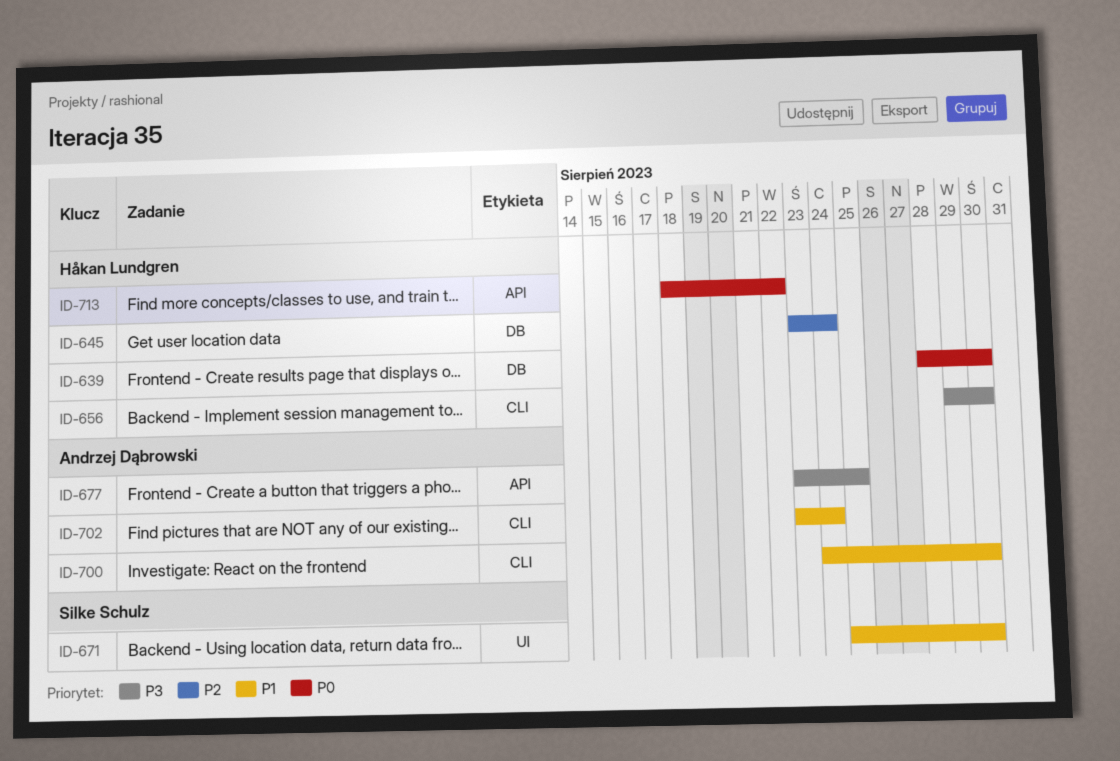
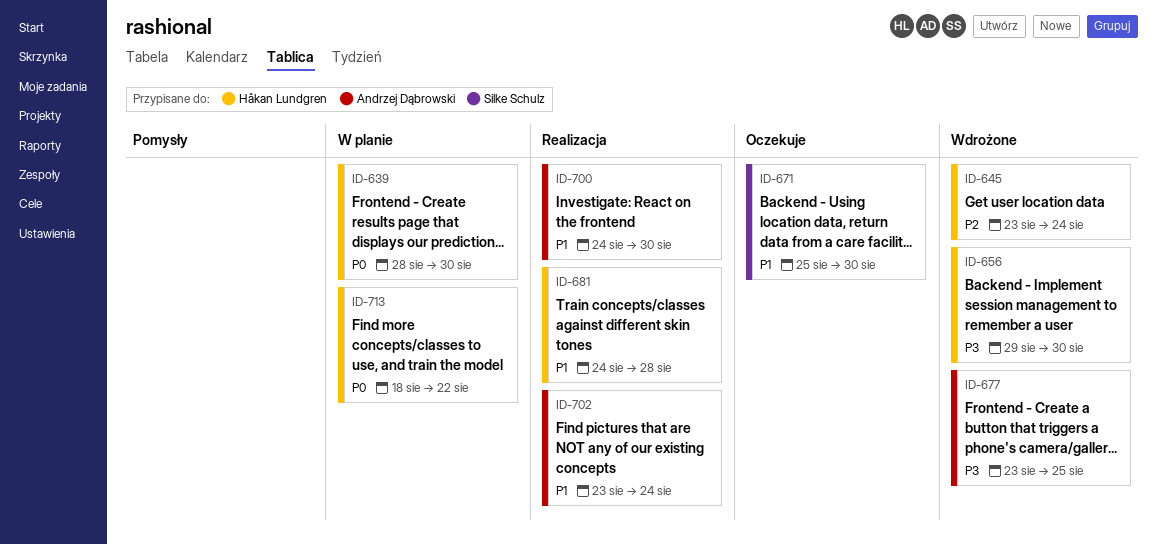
ID-681: none -> present

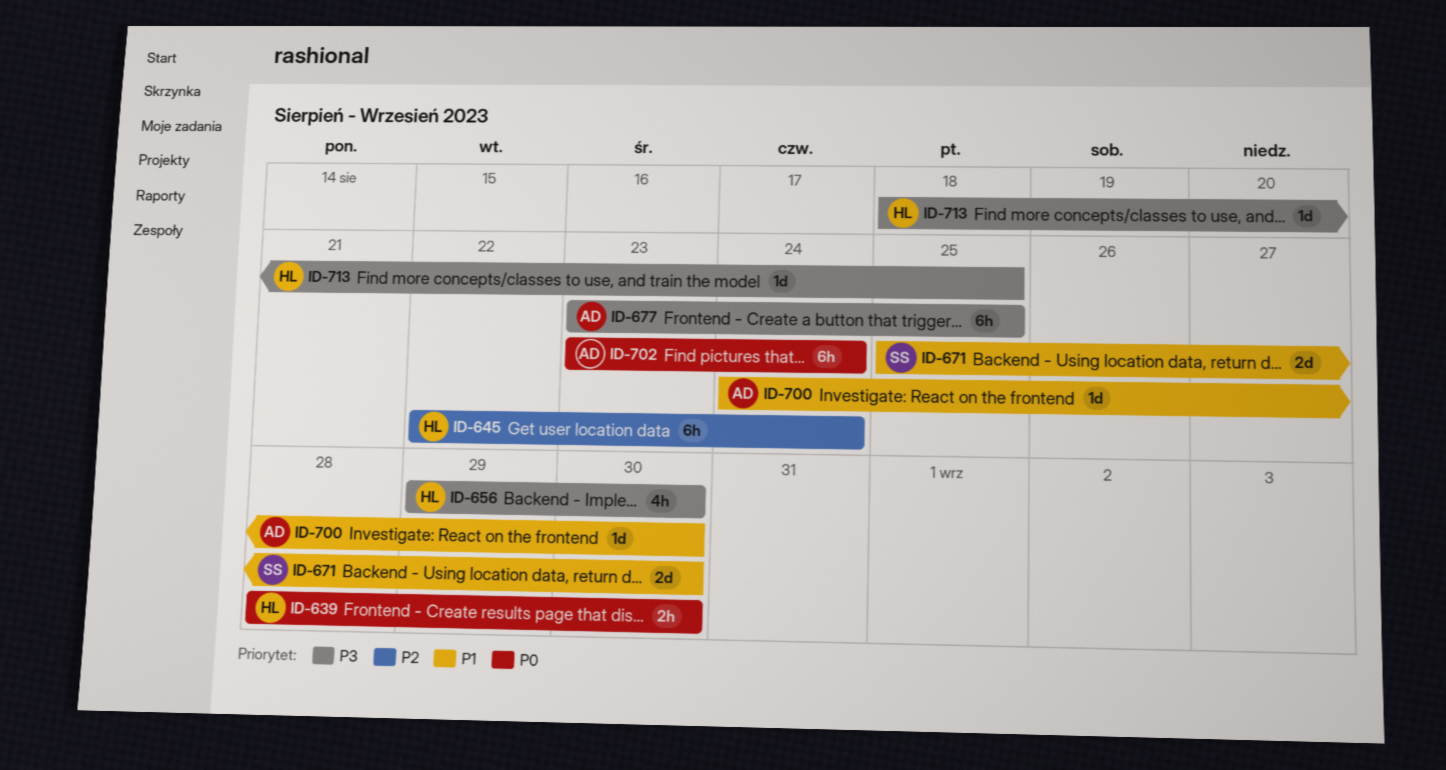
ID-645, start: Aug 23 -> Aug 22
ID-681: present -> none
ID-702, priority: P1 -> P0
ID-713, priority: P0 -> P3
ID-713, due: Aug 22 -> Aug 25

